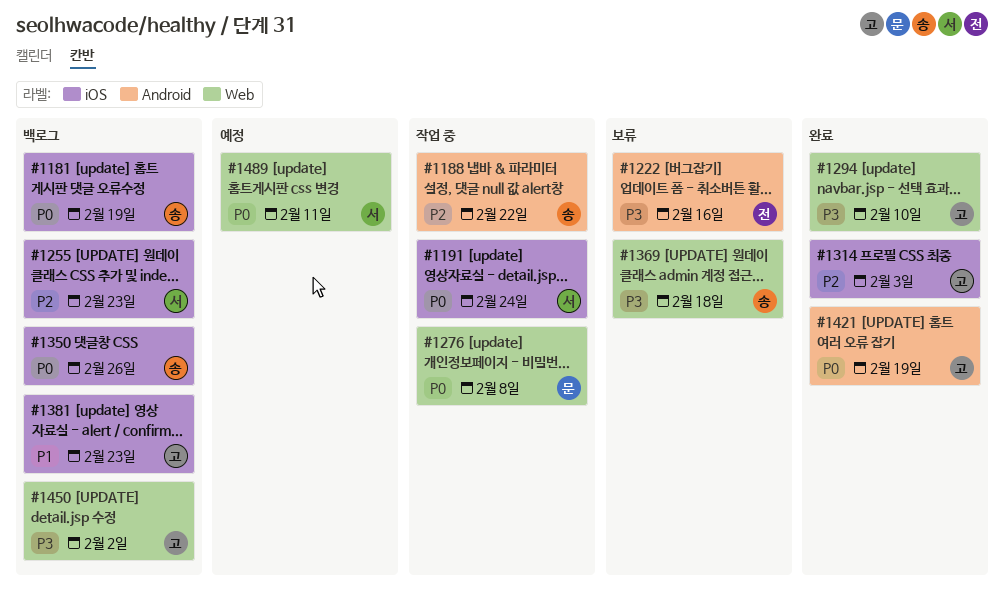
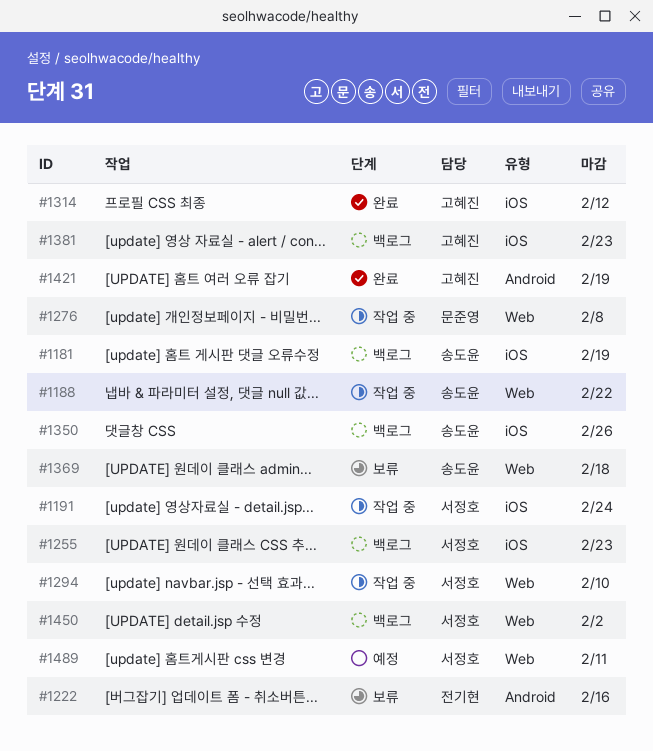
#1188, label: Android -> Web
#1294, status: 완료 -> 작업 중
#1294, owner: 고혜진 -> 서정호
#1314, due: Feb 3 -> Feb 12
#1450, owner: 고혜진 -> 서정호

